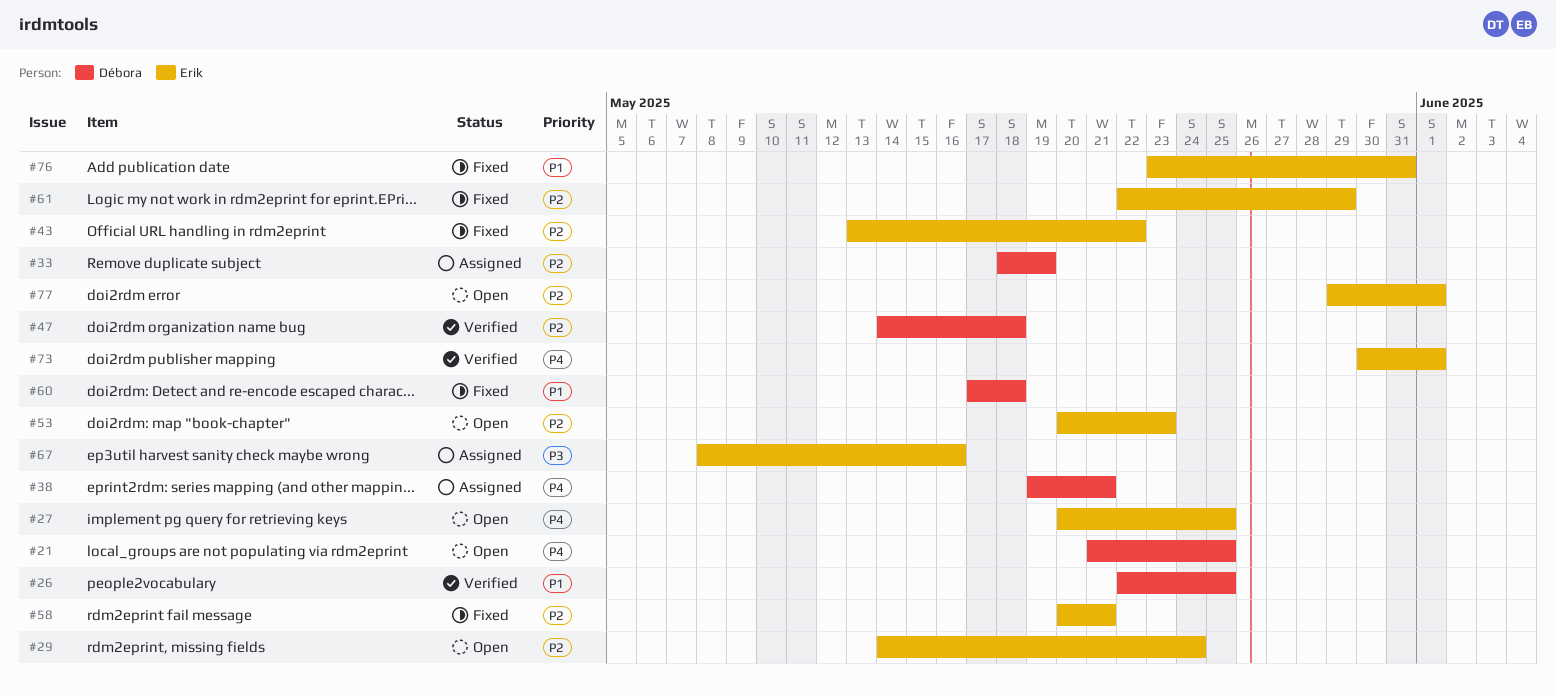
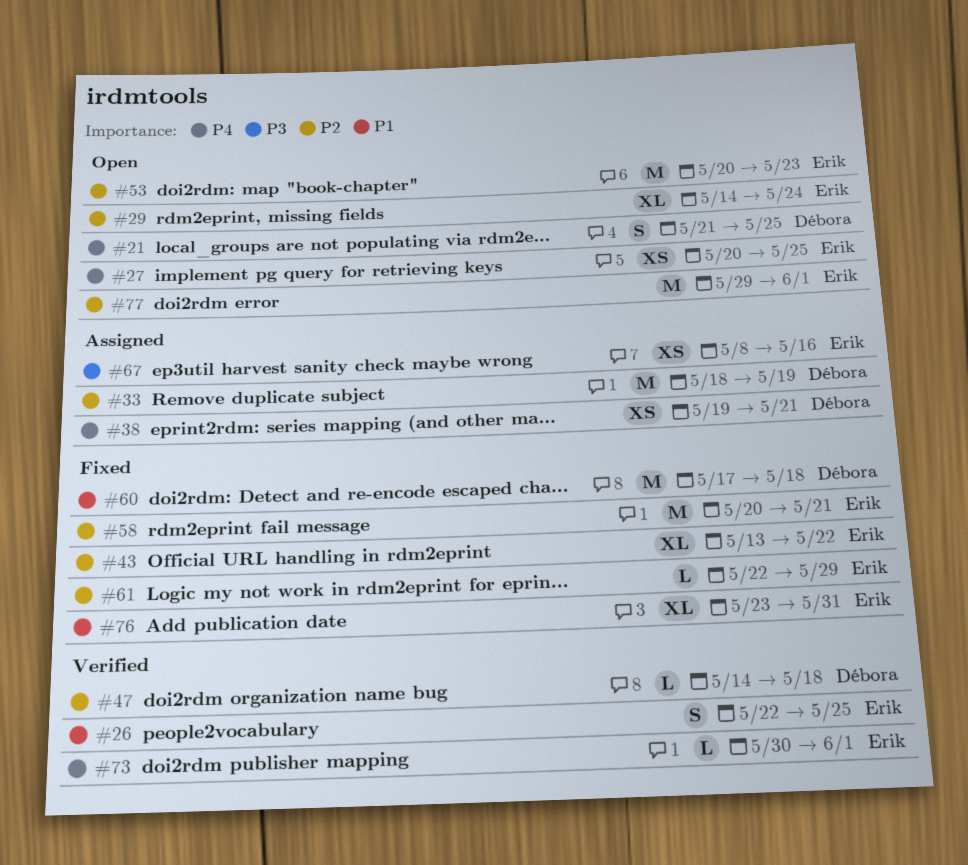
#26, owner: Débora -> Erik

